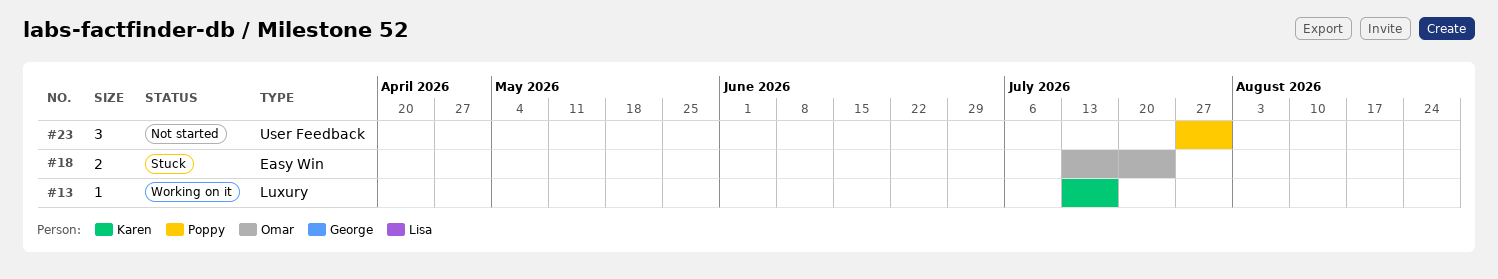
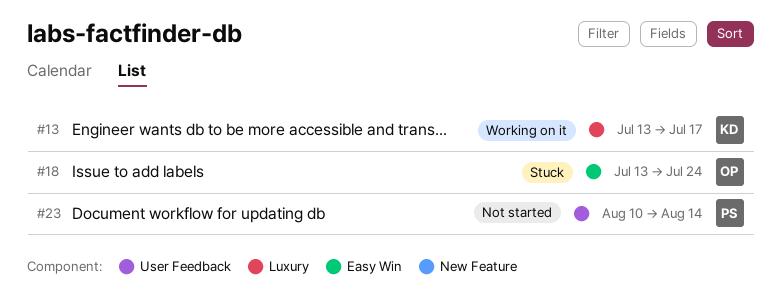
#23, start: Jul 27 -> Aug 10
#23, due: Jul 31 -> Aug 14

